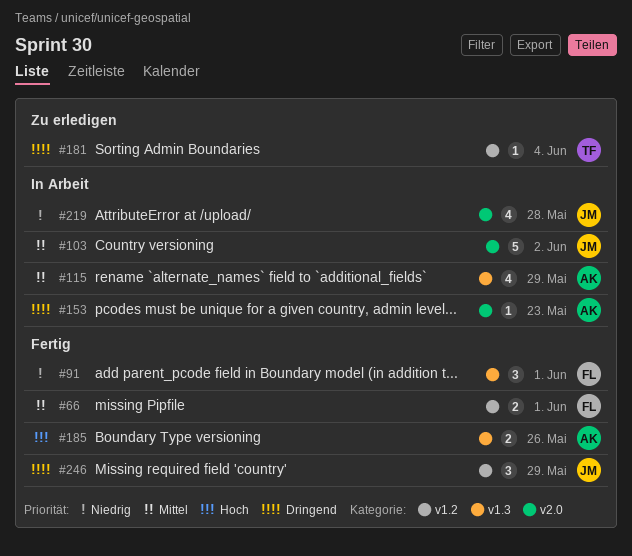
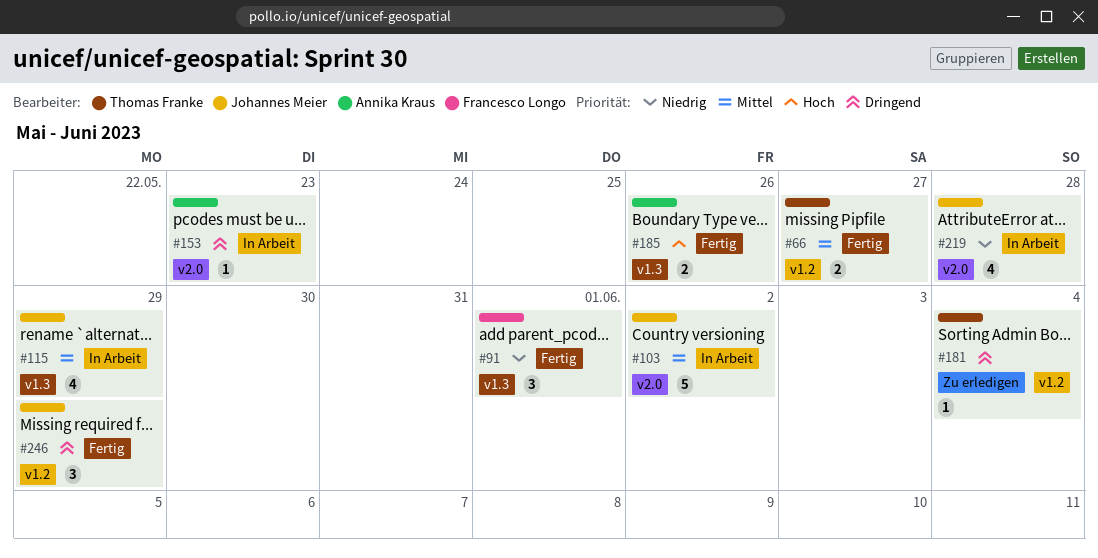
#66, owner: Francesco Longo -> Thomas Franke
#66, due: Jun 1 -> May 27
#115, owner: Annika Kraus -> Johannes Meier

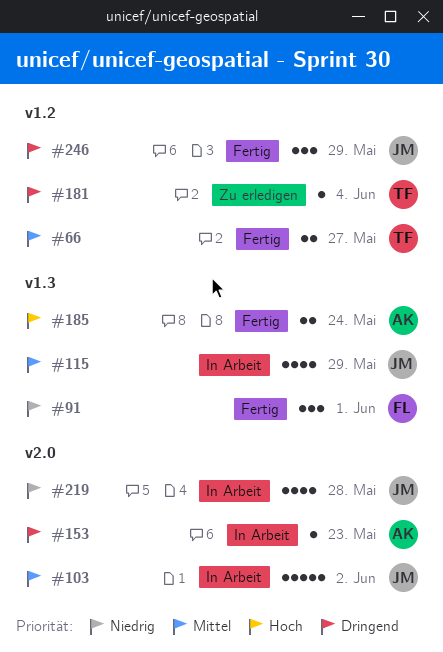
#185, due: May 26 -> May 24

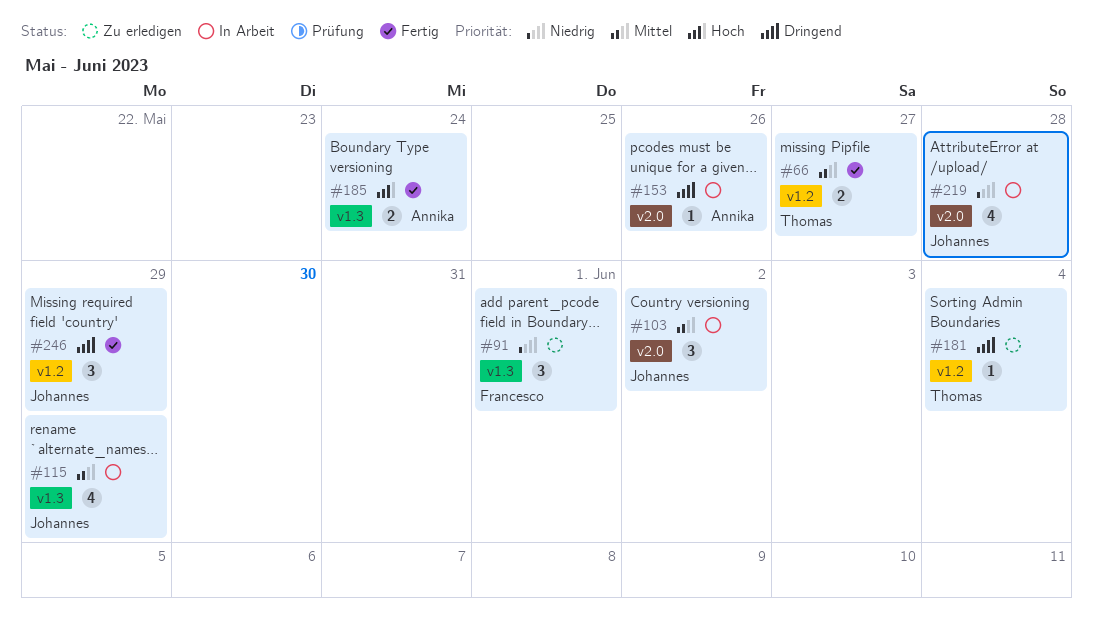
#91, status: Fertig -> Zu erledigen
#103, estimate: 5 -> 3
#153, due: May 23 -> May 26

